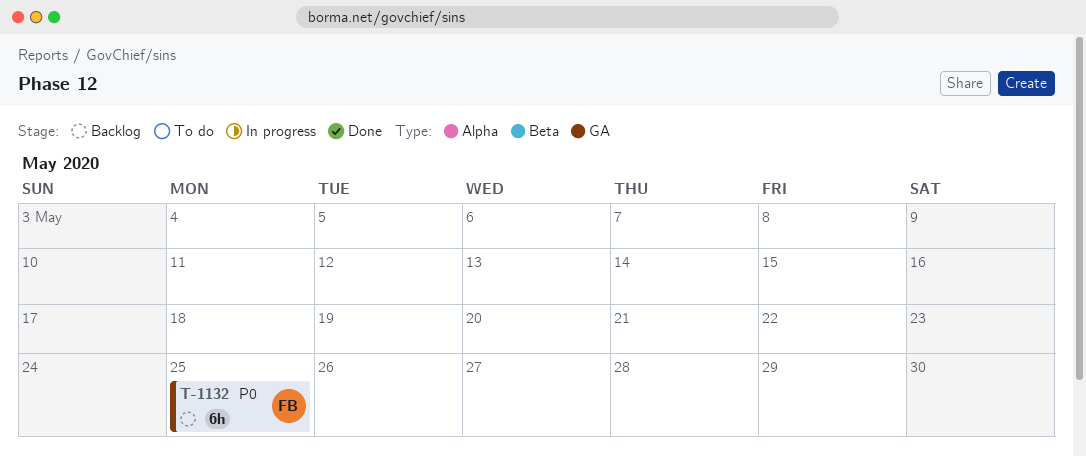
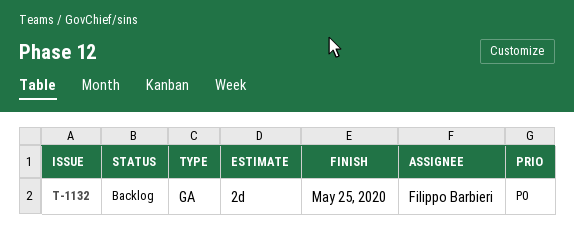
T-1132, estimate: 6h -> 2d

